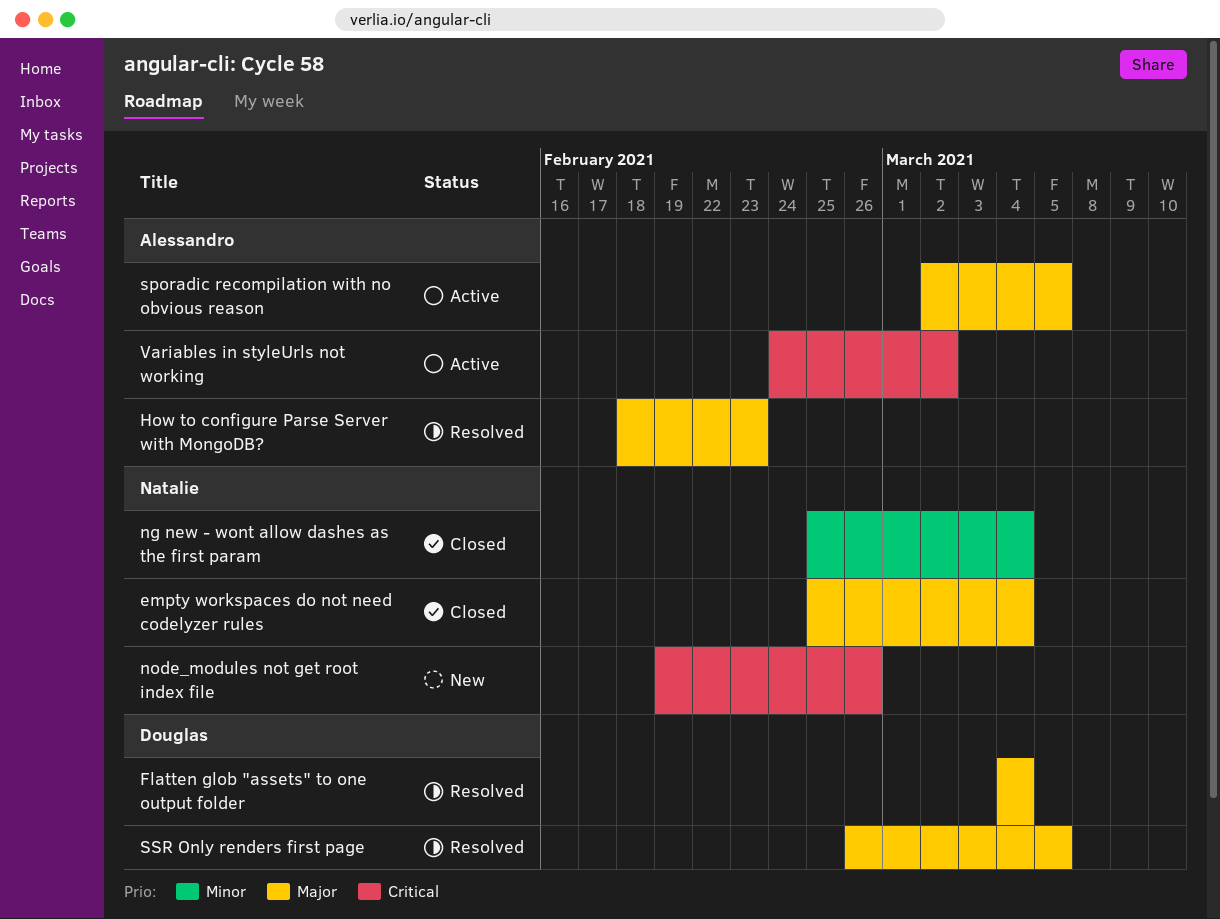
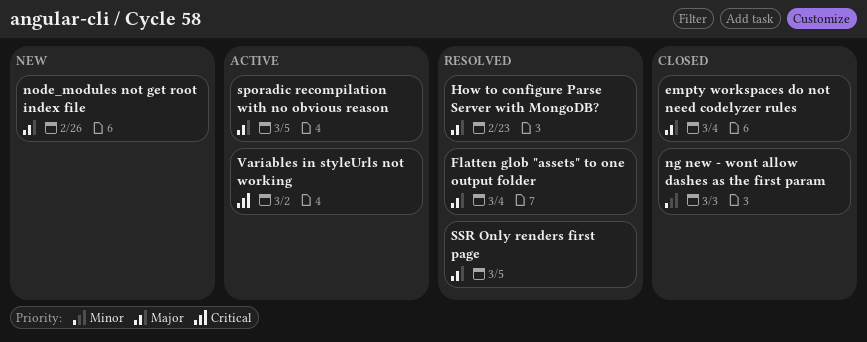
ng new - wont allow dashes as the first param, due: Mar 4 -> Mar 3
node_modules not get root index file, priority: Critical -> Major

